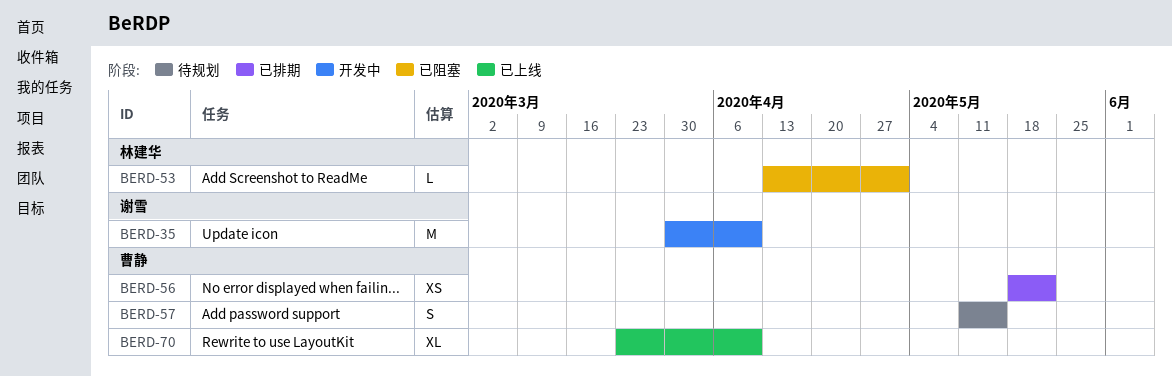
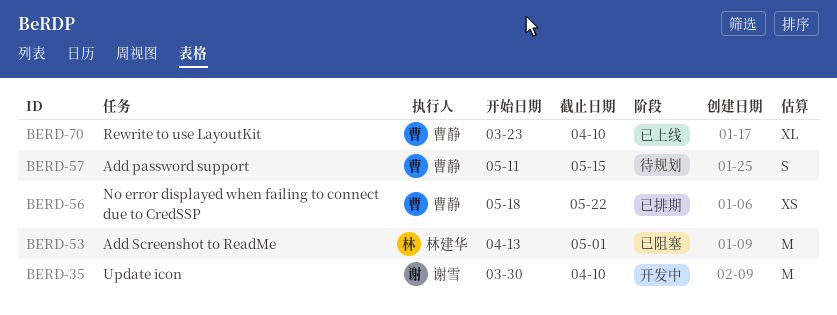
BERD-53, estimate: L -> M

